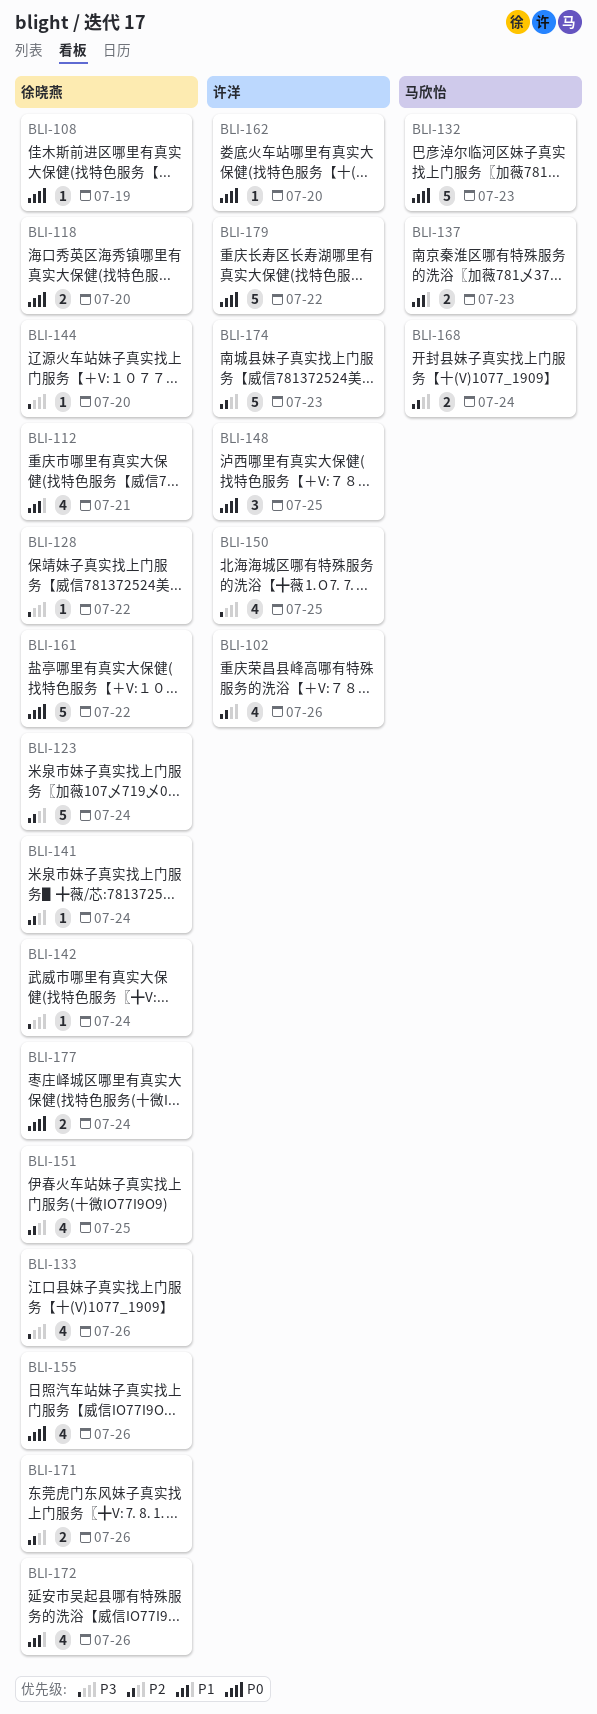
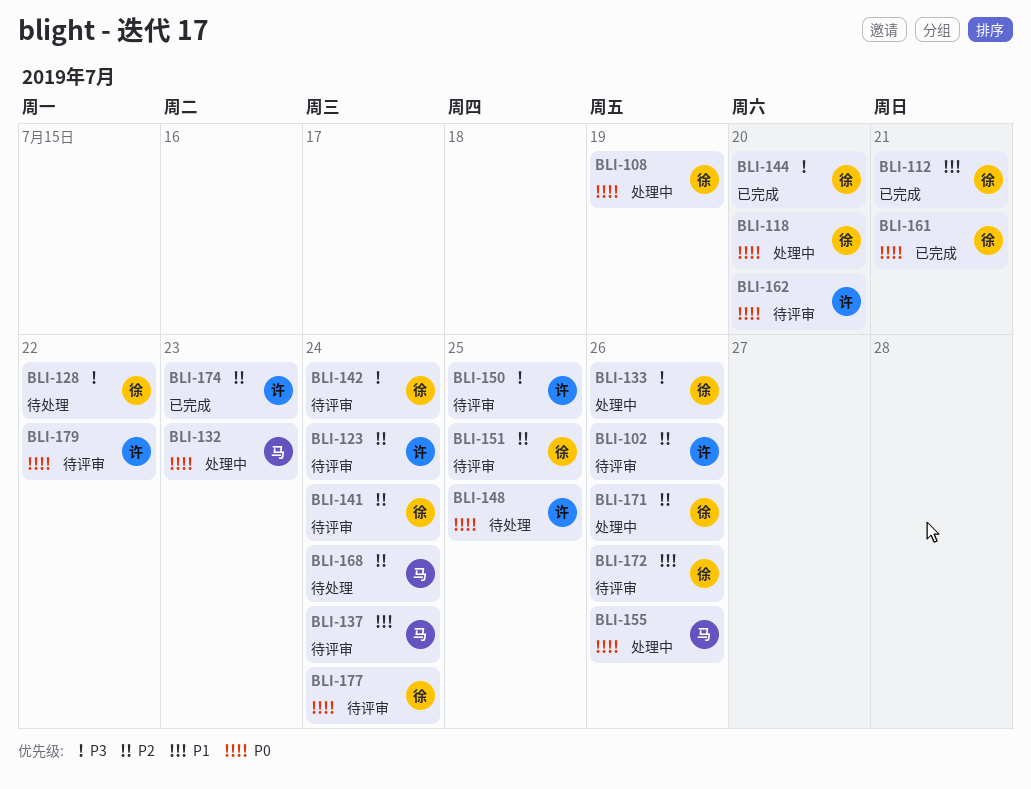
BLI-123, owner: 徐晓燕 -> 许洋
BLI-137, due: Jul 23 -> Jul 24
BLI-155, owner: 徐晓燕 -> 马欣怡
BLI-161, due: Jul 22 -> Jul 21

